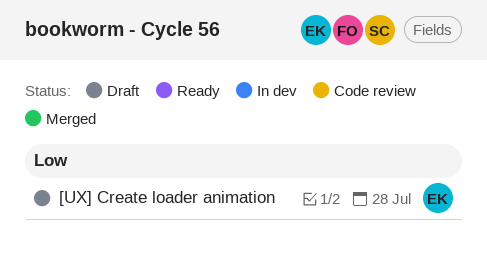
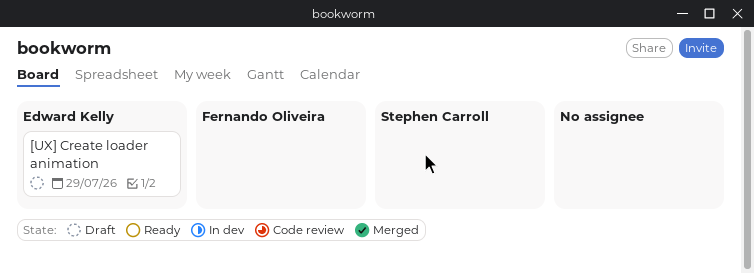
[UX] Create loader animation, due: Jul 28 -> Jul 29

